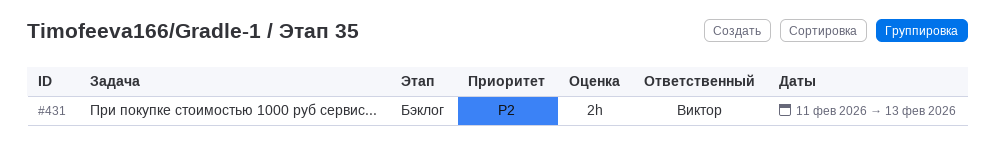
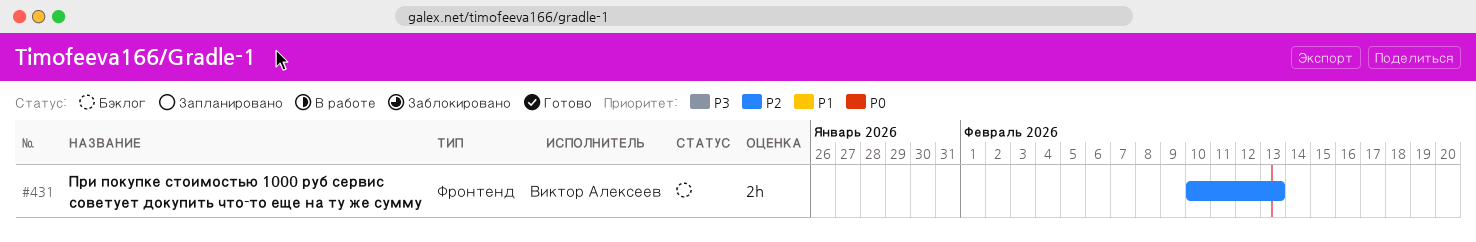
#431, start: Feb 11 -> Feb 10

